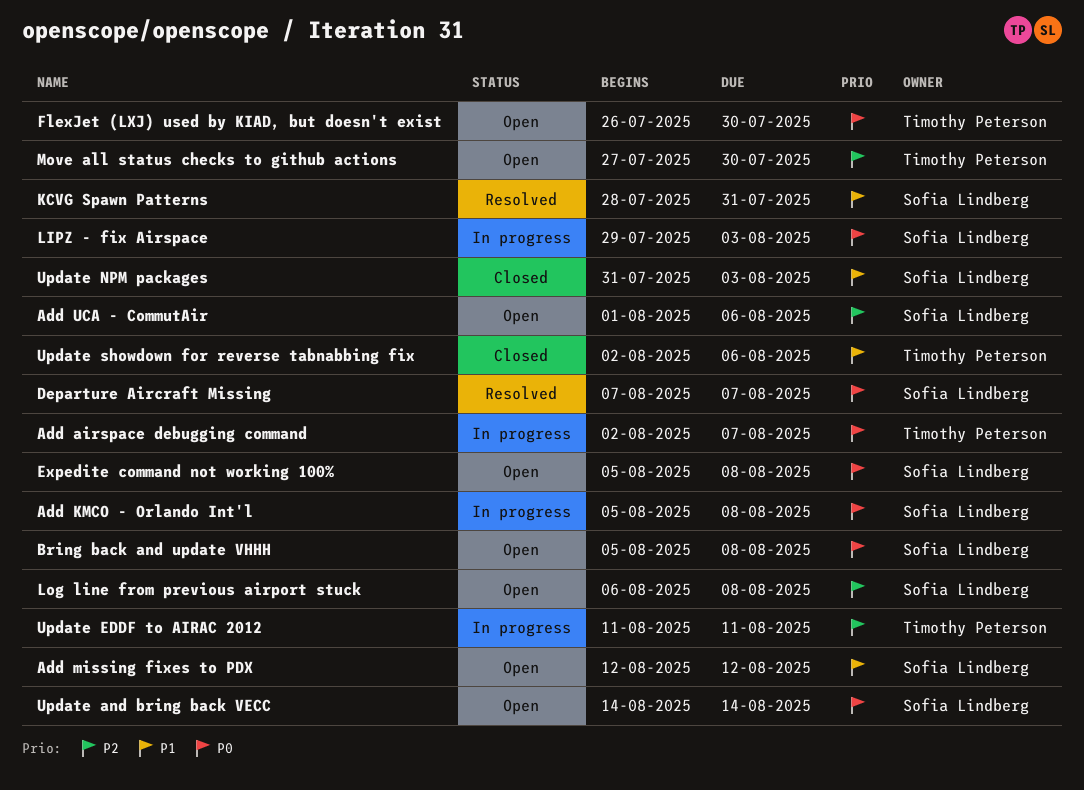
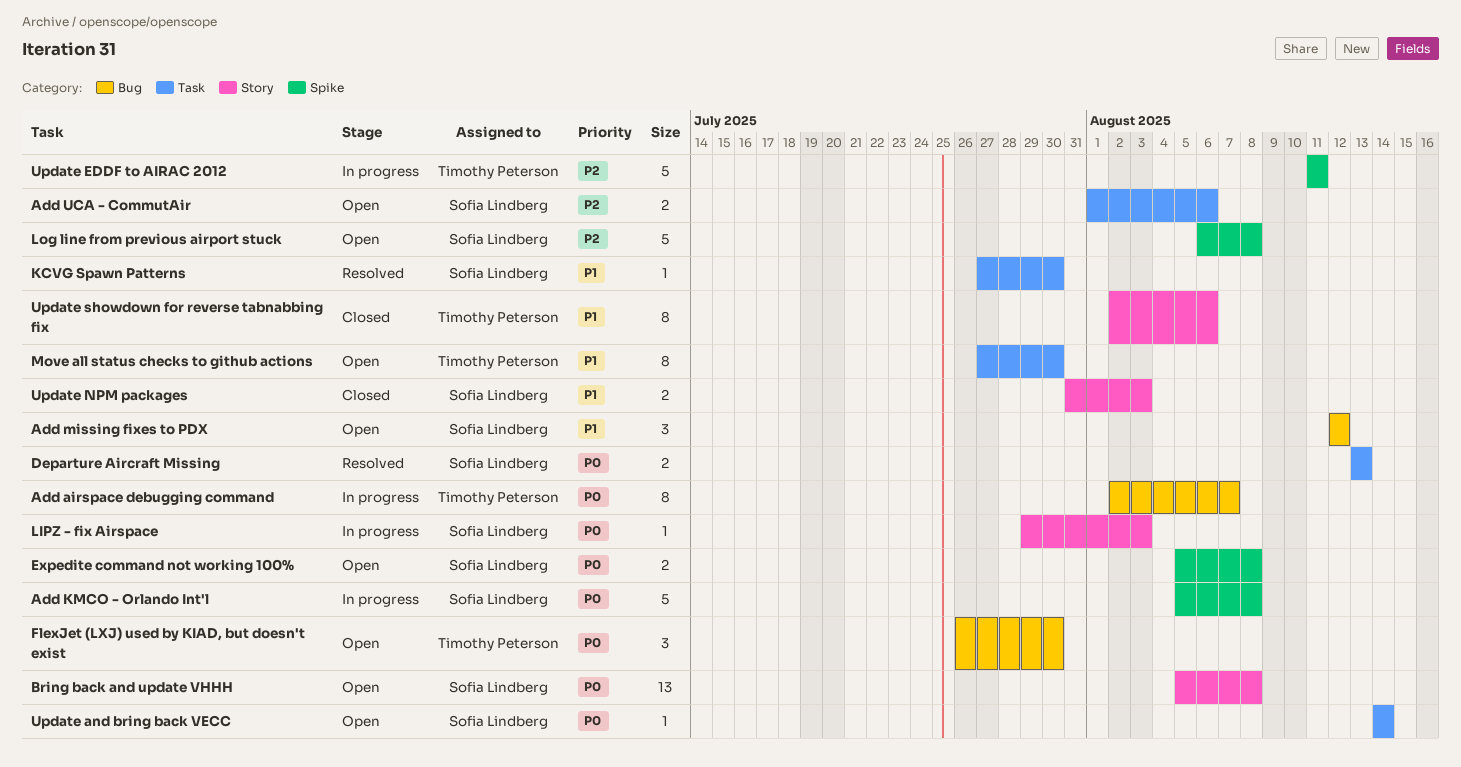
Departure Aircraft Missing, start: Aug 7 -> Aug 13
Departure Aircraft Missing, due: Aug 7 -> Aug 13
KCVG Spawn Patterns, start: Jul 28 -> Jul 27
KCVG Spawn Patterns, due: Jul 31 -> Jul 30
Move all status checks to github actions, priority: P2 -> P1

